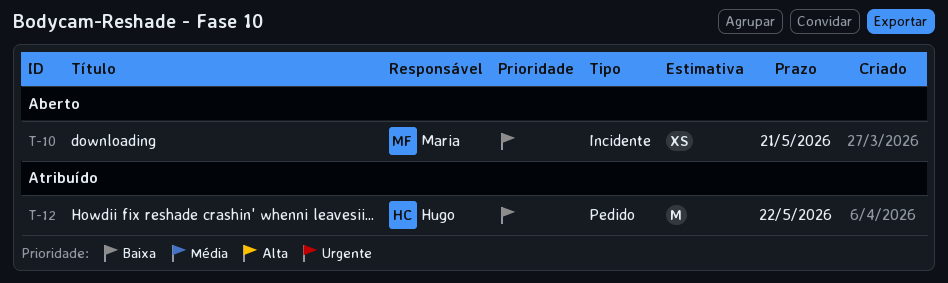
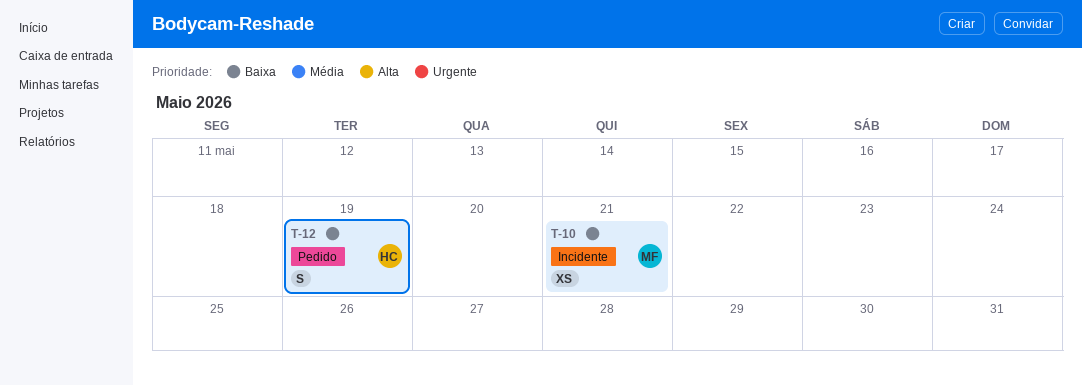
T-12, estimate: M -> S
T-12, due: May 22 -> May 19

